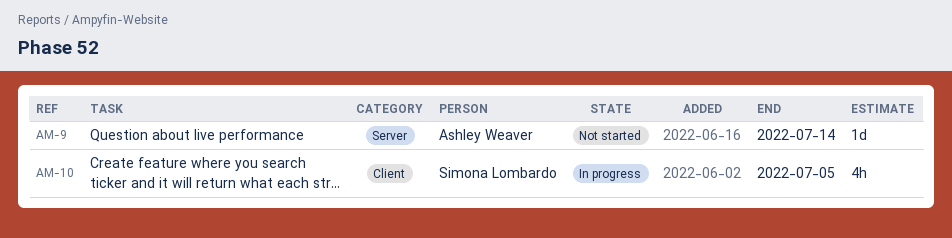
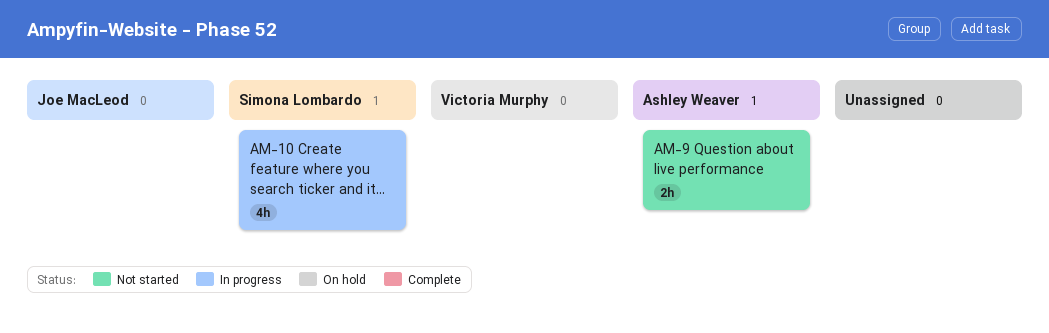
AM-9, estimate: 1d -> 2h

